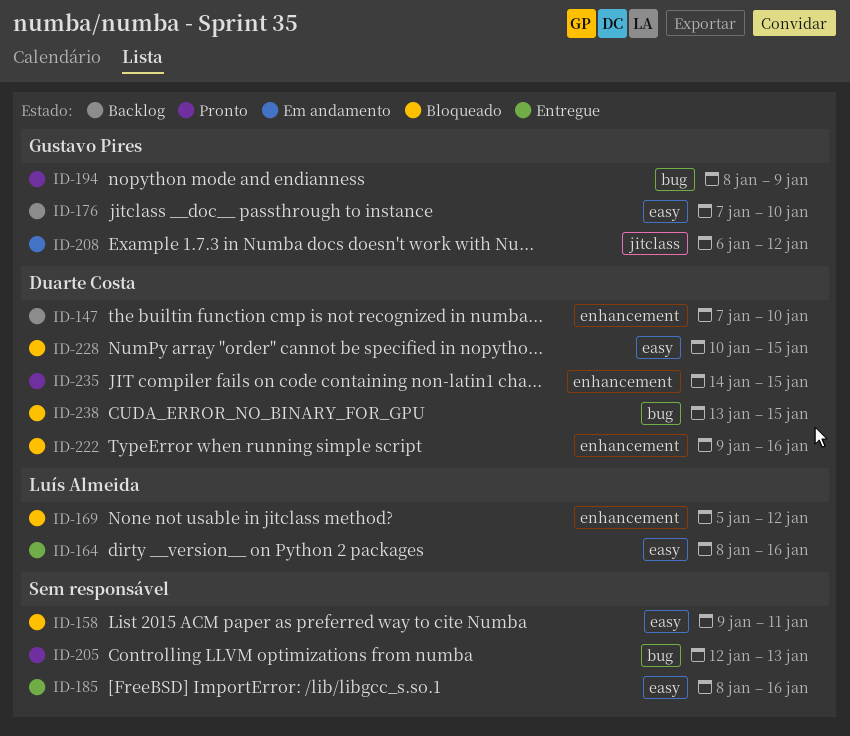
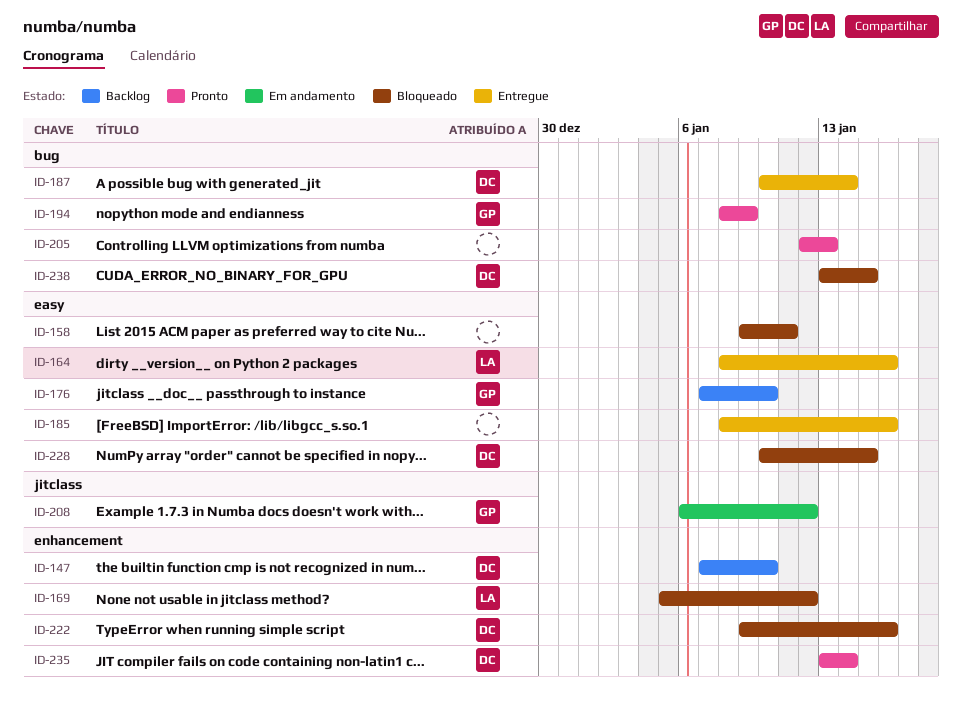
ID-187: none -> present
ID-235, start: Jan 14 -> Jan 13
ID-235, due: Jan 15 -> Jan 14

